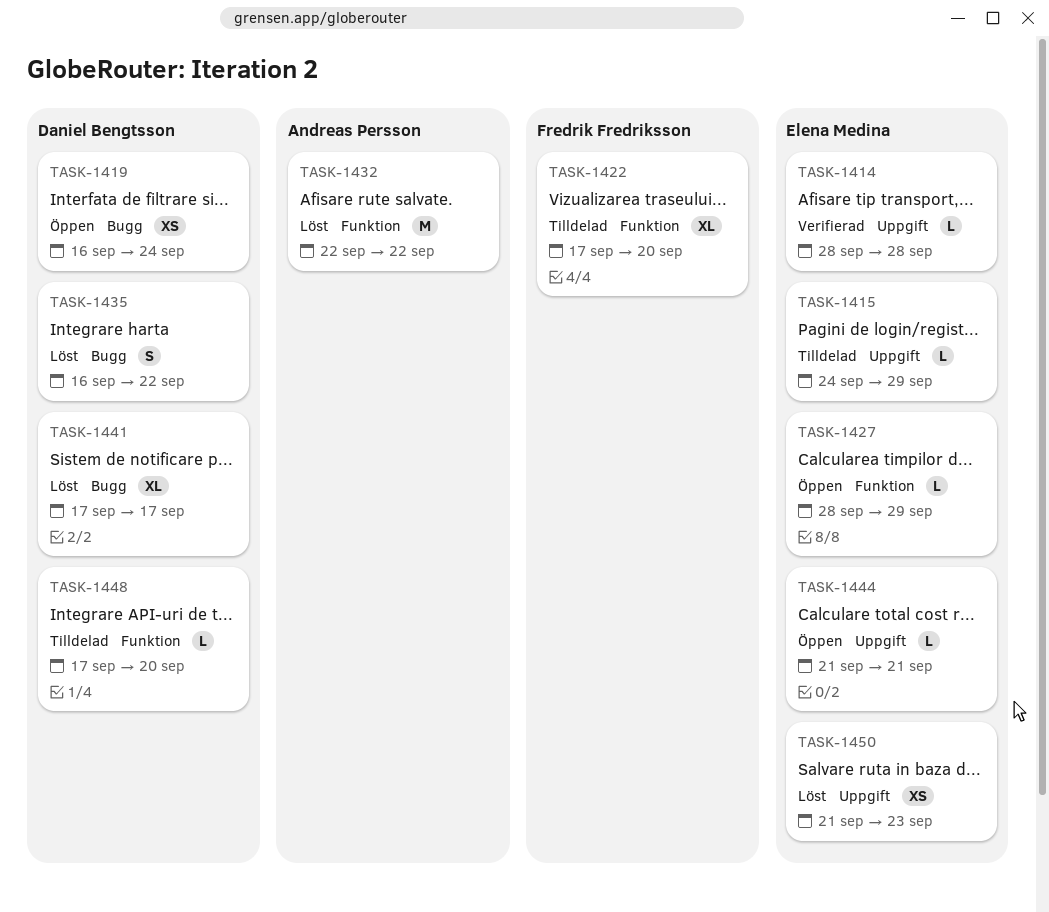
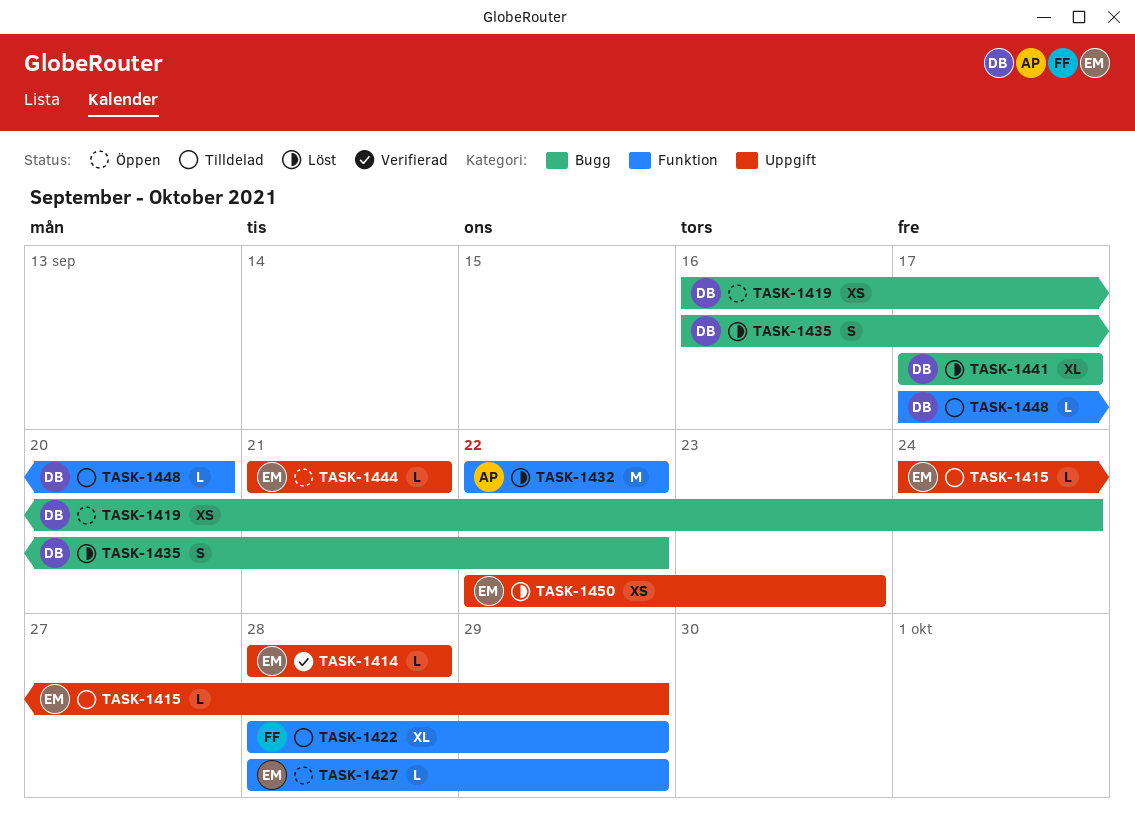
TASK-1422, start: Sep 17 -> Sep 28
TASK-1422, due: Sep 20 -> Sep 29
TASK-1450, start: Sep 21 -> Sep 22

